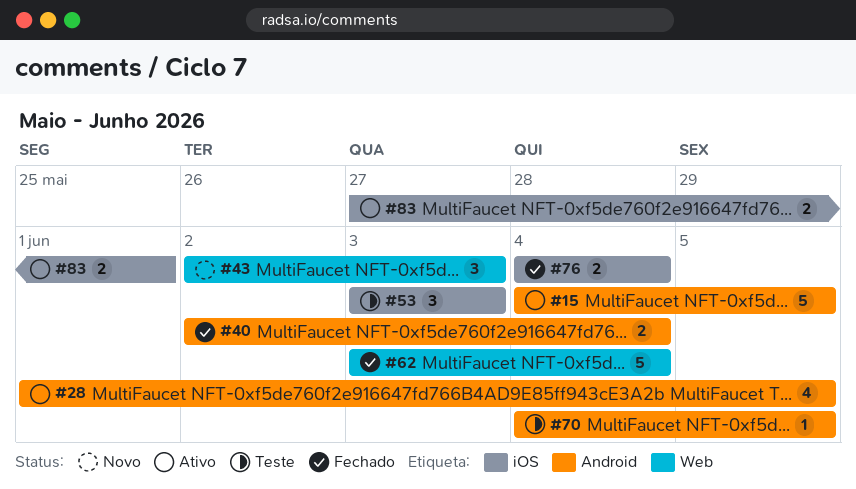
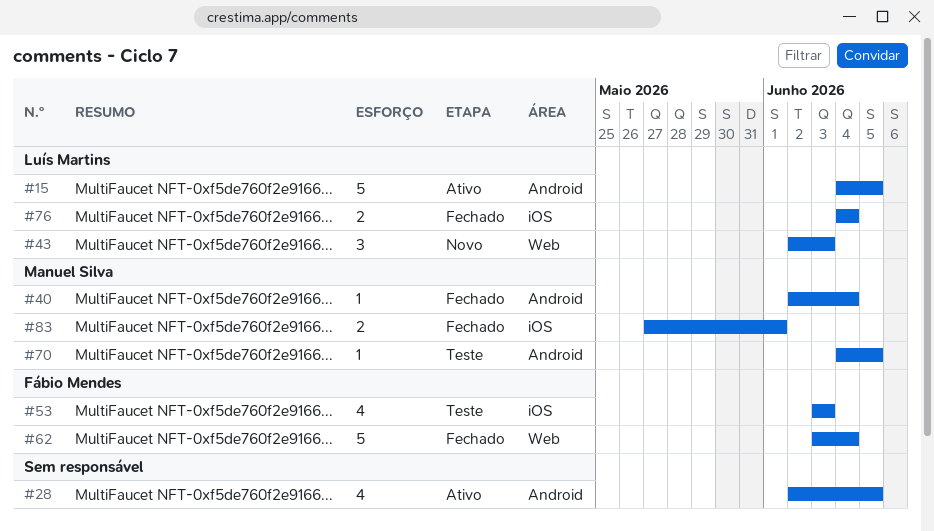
#28, start: Jun 1 -> Jun 2
#40, estimate: 2 -> 1
#53, estimate: 3 -> 4
#83, status: Ativo -> Fechado

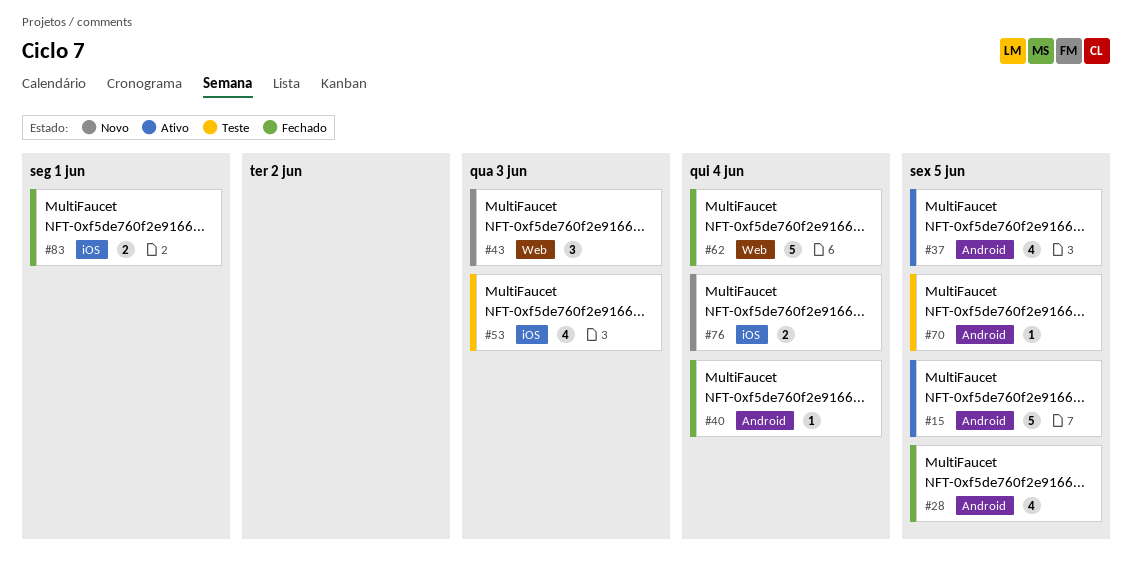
#28, status: Ativo -> Fechado
#37: none -> present
#76, status: Fechado -> Novo

